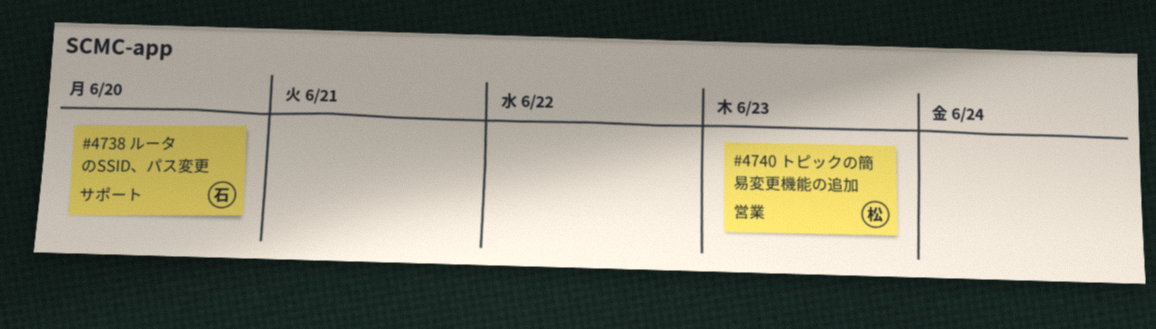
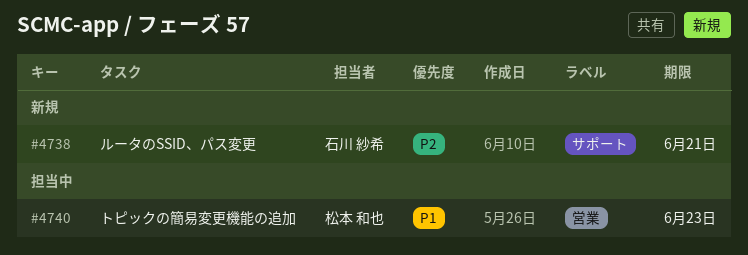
#4738, due: Jun 20 -> Jun 21

